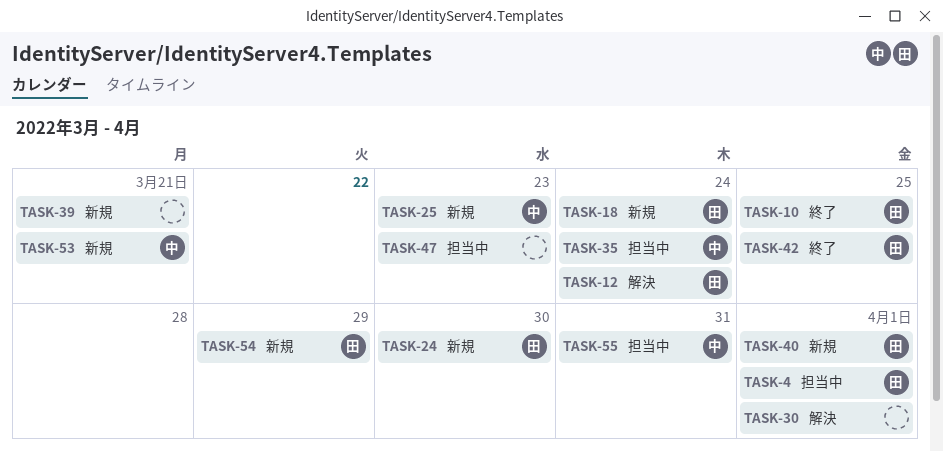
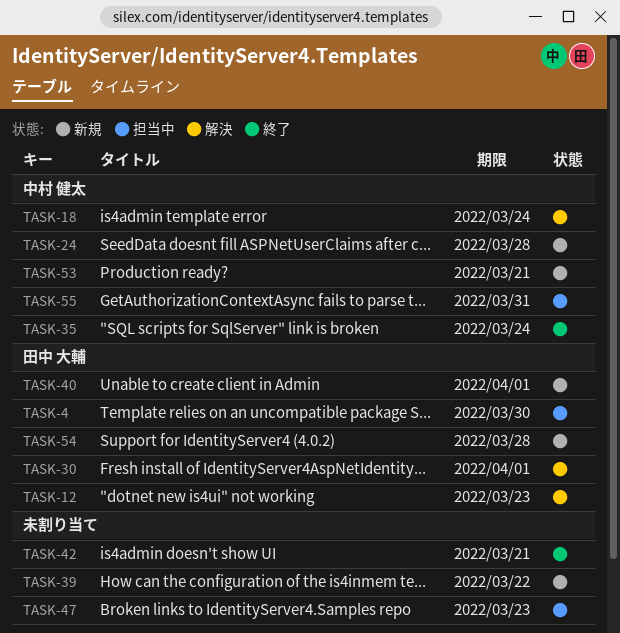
TASK-4, due: Apr 1 -> Mar 30
TASK-10: present -> none
TASK-12, due: Mar 24 -> Mar 23
TASK-18, status: 新規 -> 解決
TASK-18, owner: 田中 大輔 -> 中村 健太
TASK-24, owner: 田中 大輔 -> 中村 健太
TASK-24, due: Mar 30 -> Mar 28
TASK-25: present -> none
TASK-30, owner: none -> 田中 大輔
TASK-35, status: 担当中 -> 終了
TASK-39, due: Mar 21 -> Mar 22
TASK-42, owner: 田中 大輔 -> none
TASK-42, due: Mar 25 -> Mar 21
TASK-54, due: Mar 29 -> Mar 28

